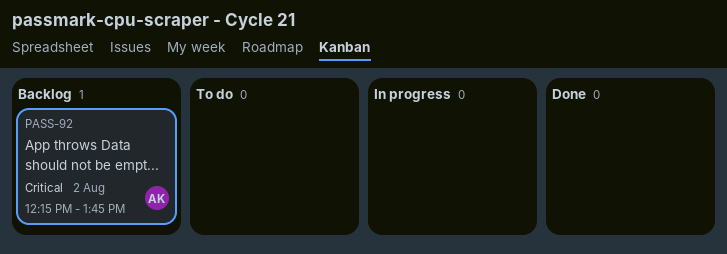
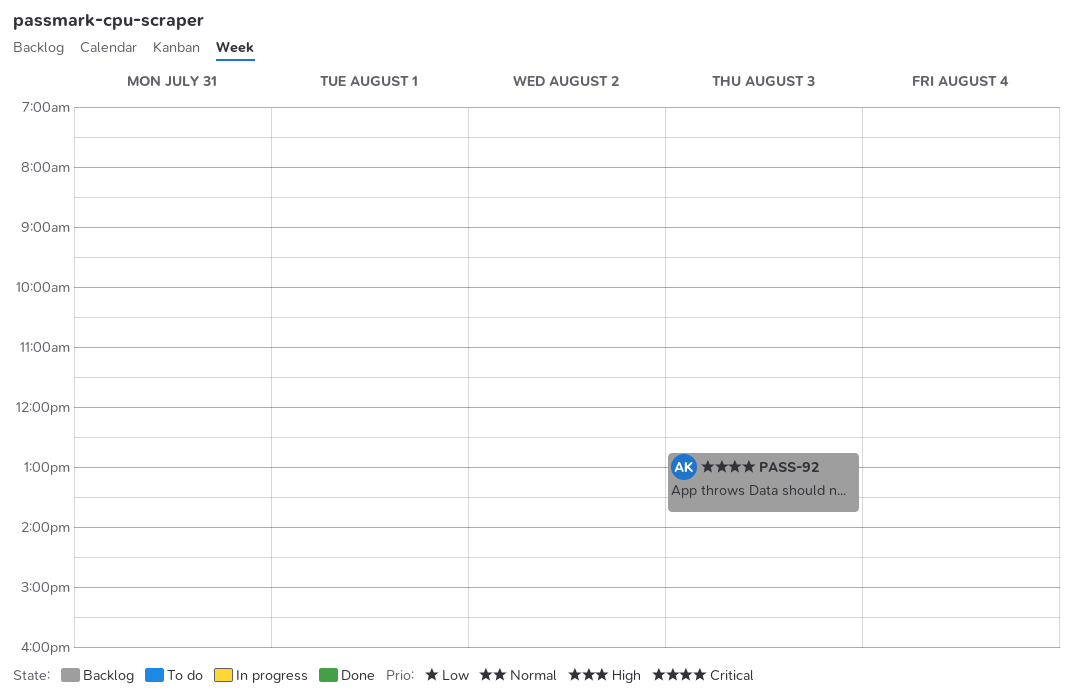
PASS-92, day: Aug 2 -> Aug 3
PASS-92, begins: 12:15 -> 12:45

